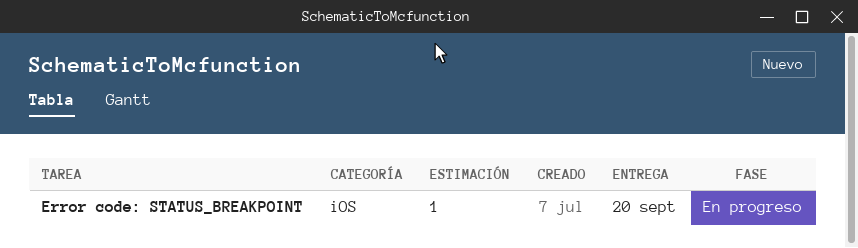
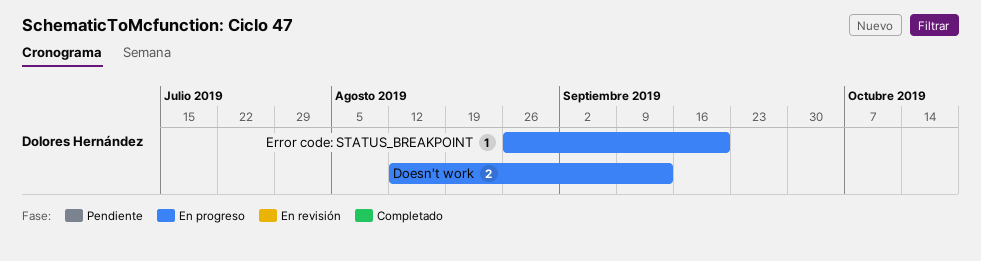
Doesn't work: none -> present

